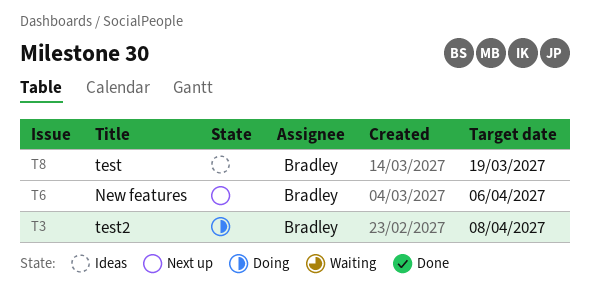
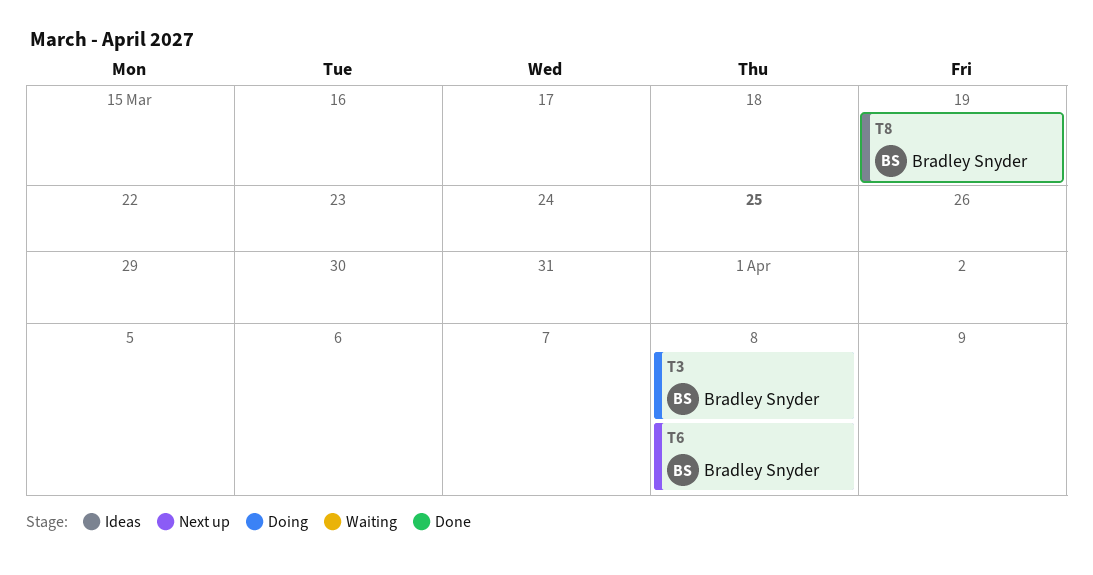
T6, due: Apr 6 -> Apr 8

